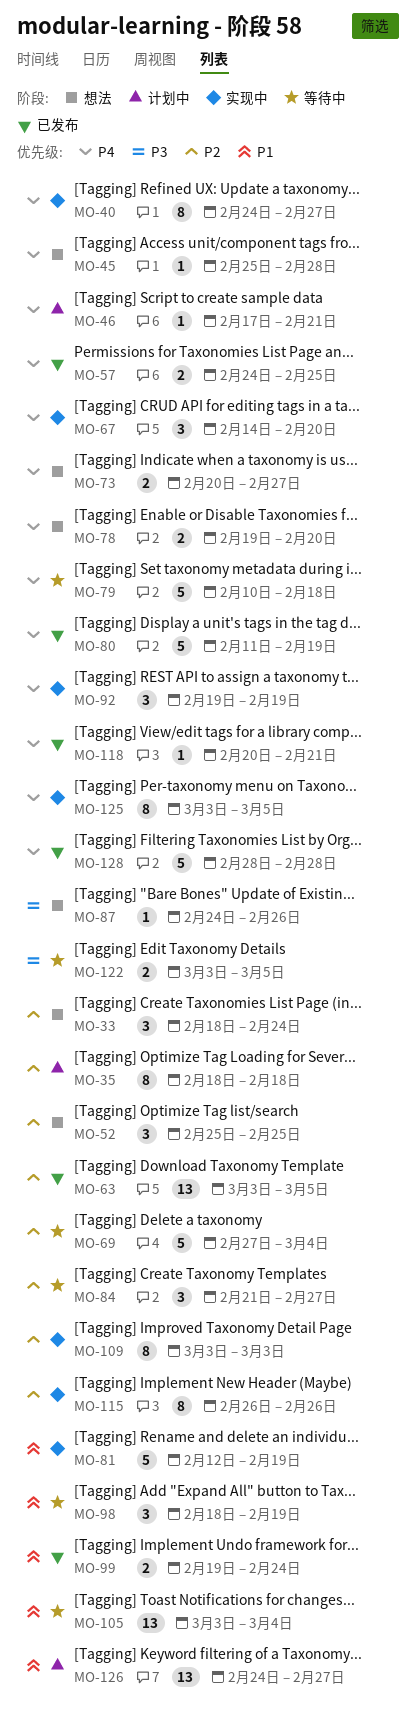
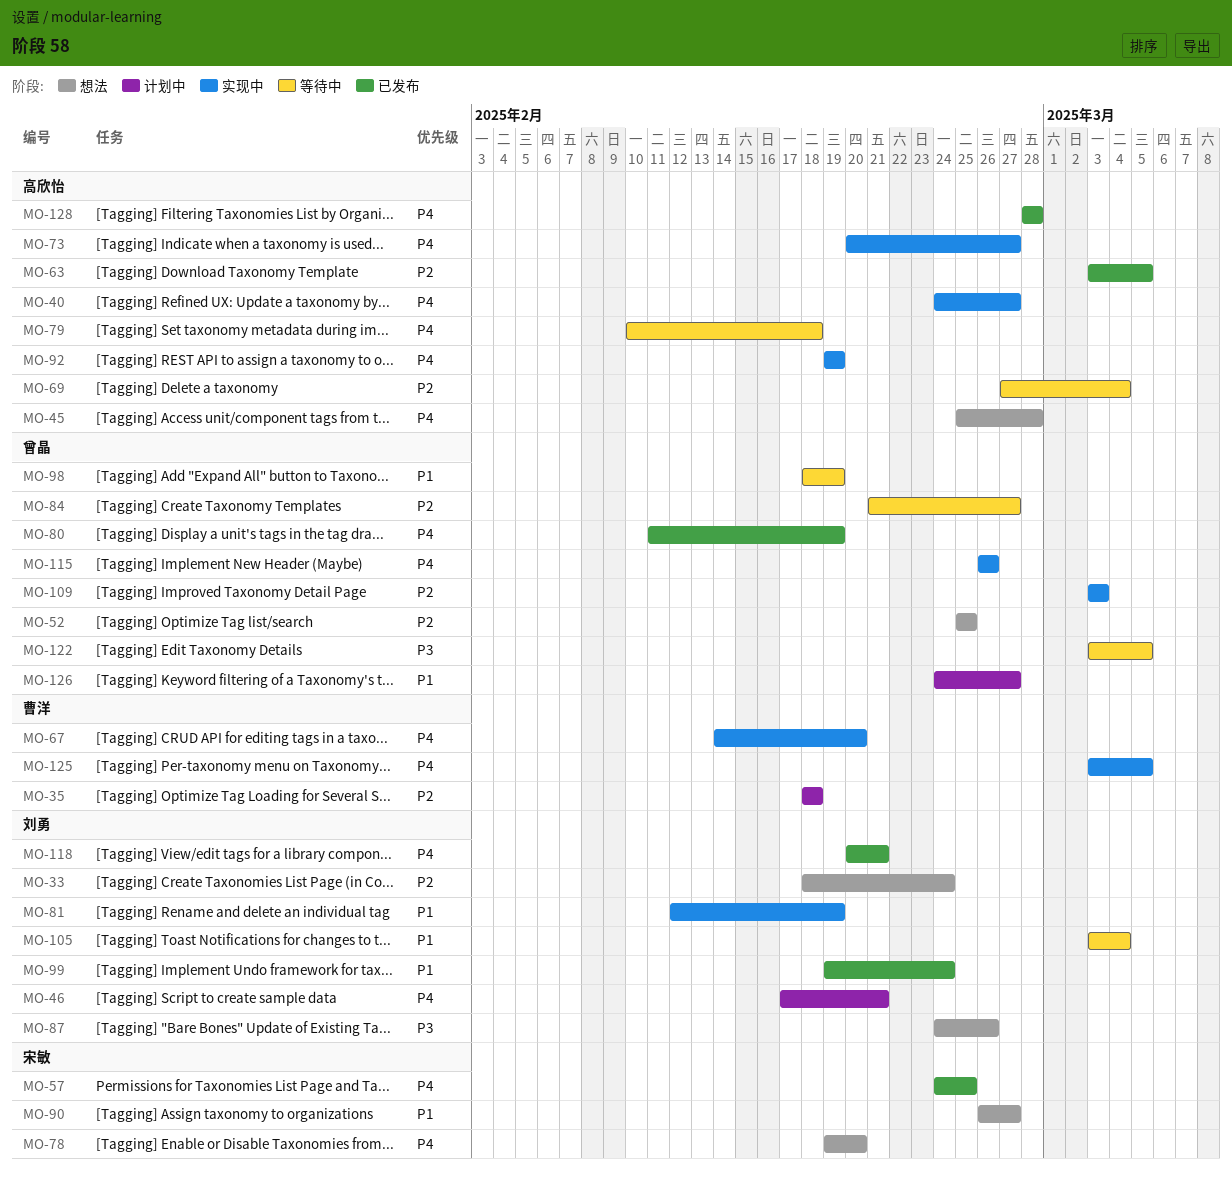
MO-73, status: 想法 -> 实现中
MO-90: none -> present
MO-115, priority: P2 -> P4

